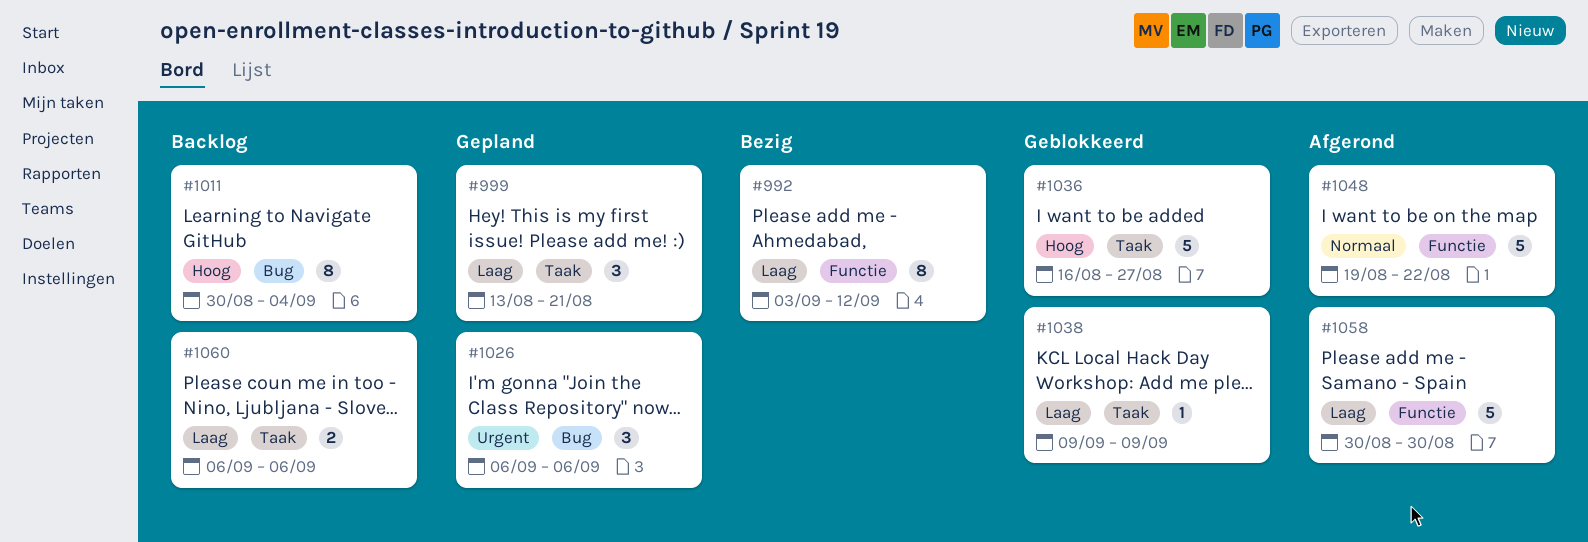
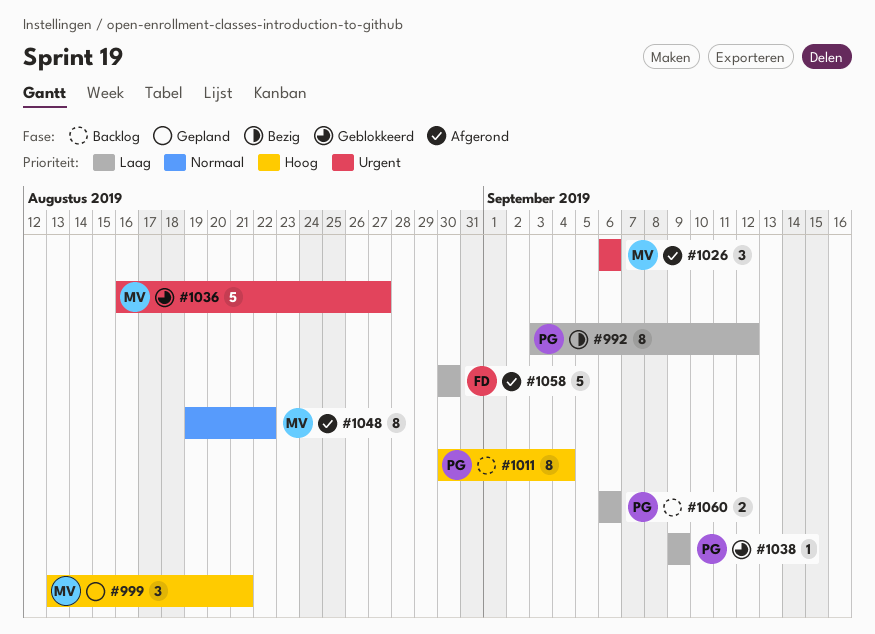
#999, priority: Laag -> Hoog
#1026, status: Gepland -> Afgerond
#1036, priority: Hoog -> Urgent
#1048, estimate: 5 -> 8

